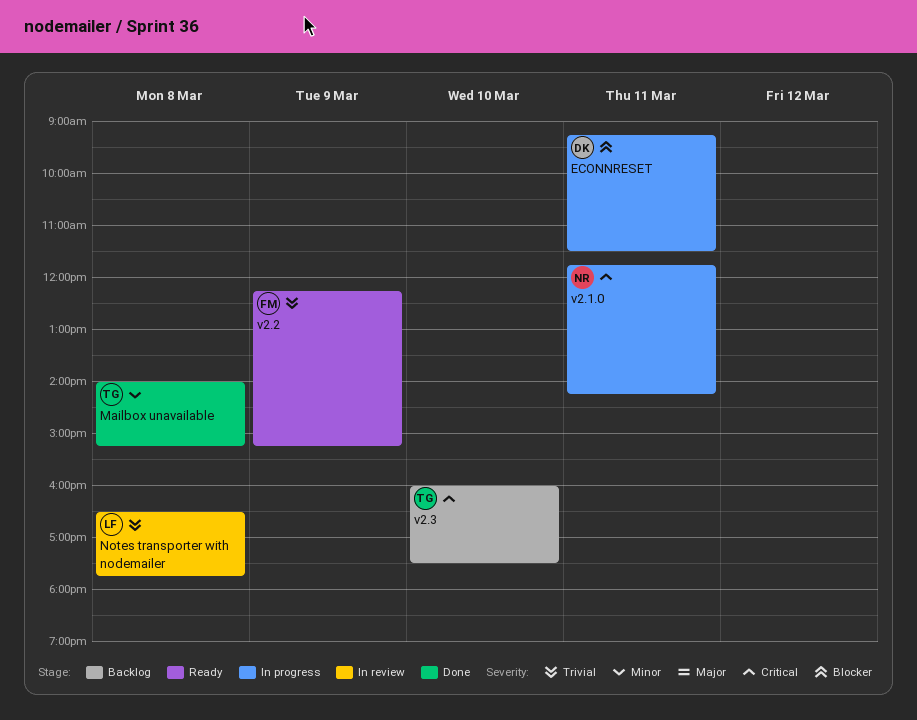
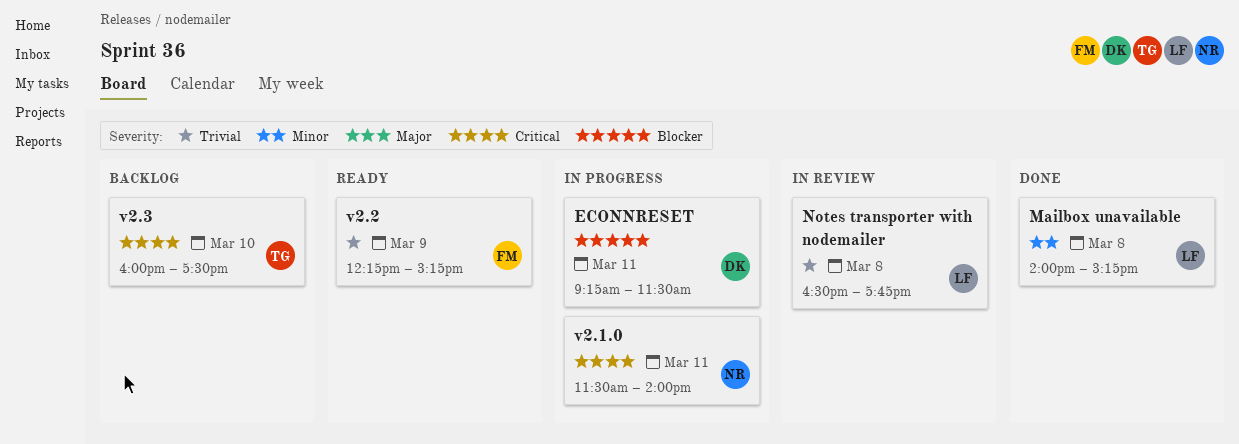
Mailbox unavailable, owner: TG -> LF
v2.1.0, begins: 11:45 -> 11:30
v2.1.0, ends: 14:15 -> 14:00

